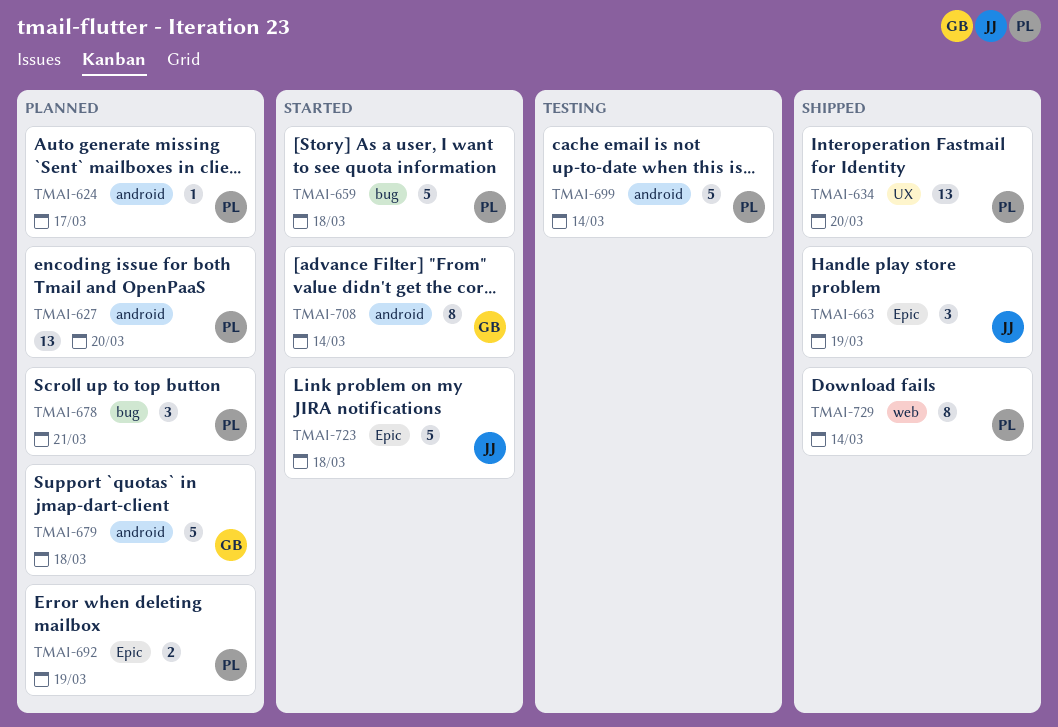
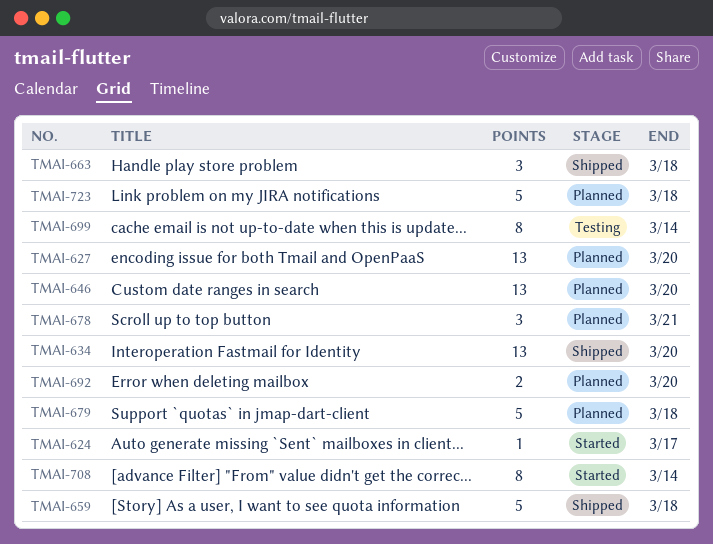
TMAI-624, status: Planned -> Started
TMAI-646: none -> present
TMAI-659, status: Started -> Shipped
TMAI-663, due: Mar 19 -> Mar 18
TMAI-692, due: Mar 19 -> Mar 20
TMAI-699, estimate: 5 -> 8
TMAI-723, status: Started -> Planned
TMAI-729: present -> none

